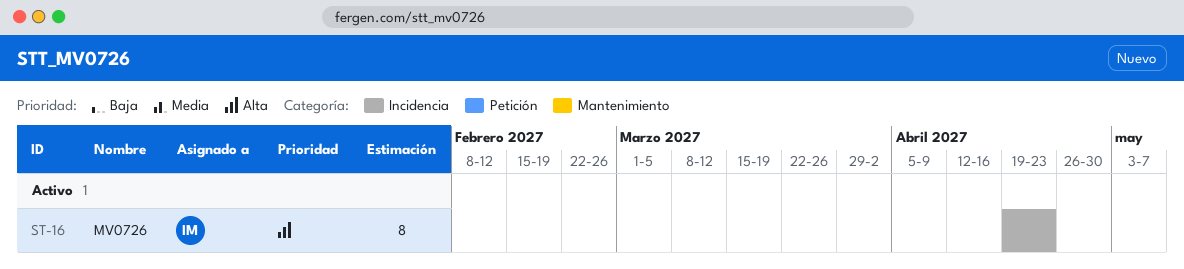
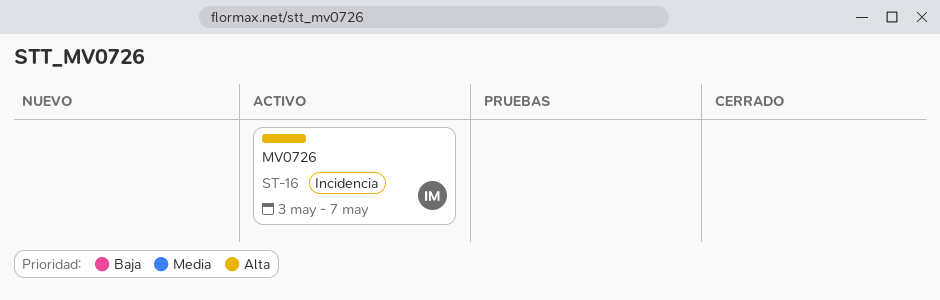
ST-16, start: Apr 19 -> May 3
ST-16, due: Apr 23 -> May 7

